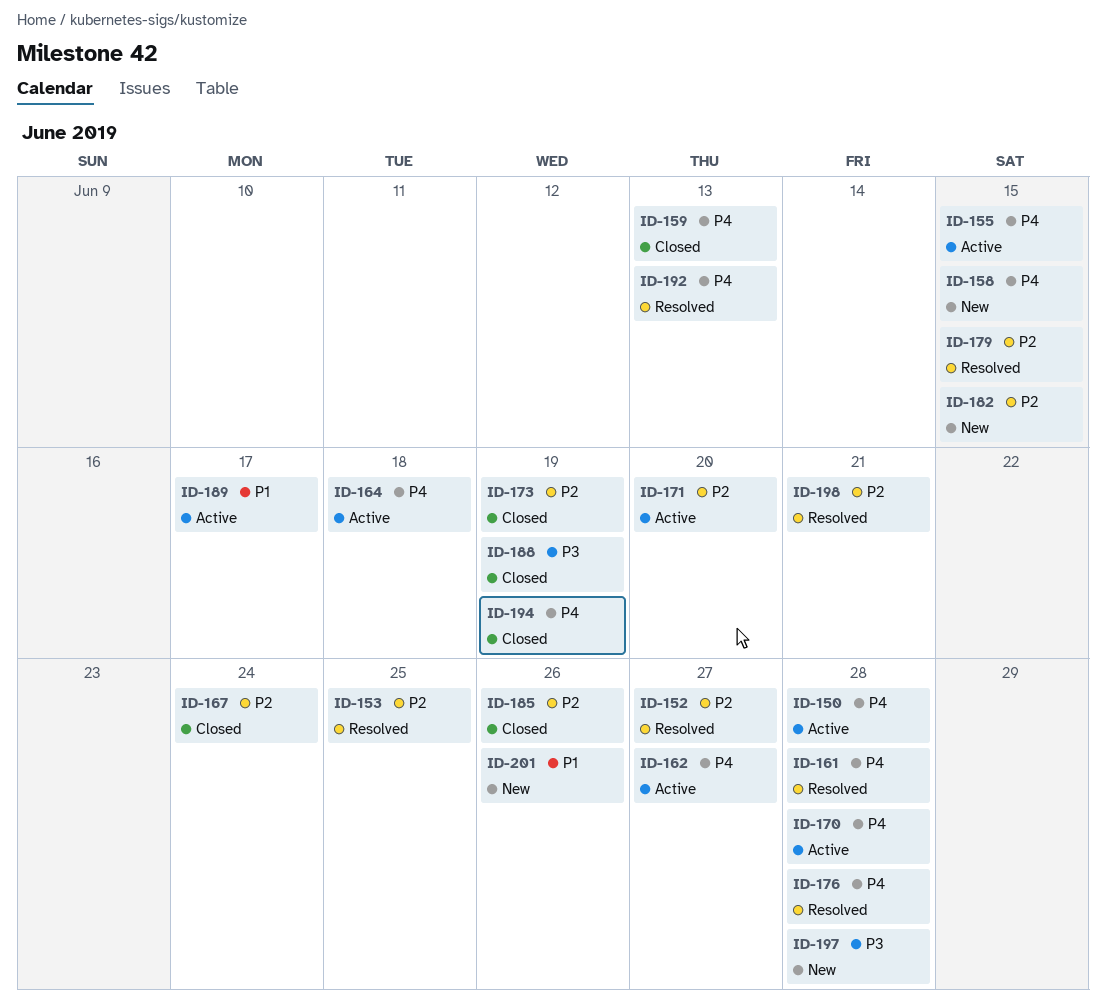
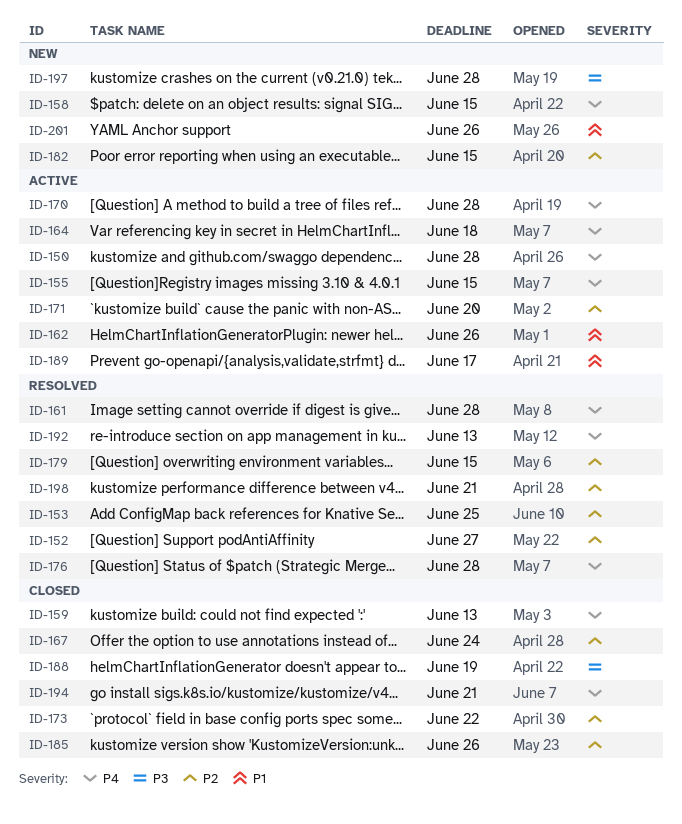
ID-162, priority: P4 -> P1
ID-162, due: Jun 27 -> Jun 26
ID-173, due: Jun 19 -> Jun 22
ID-194, due: Jun 19 -> Jun 21

